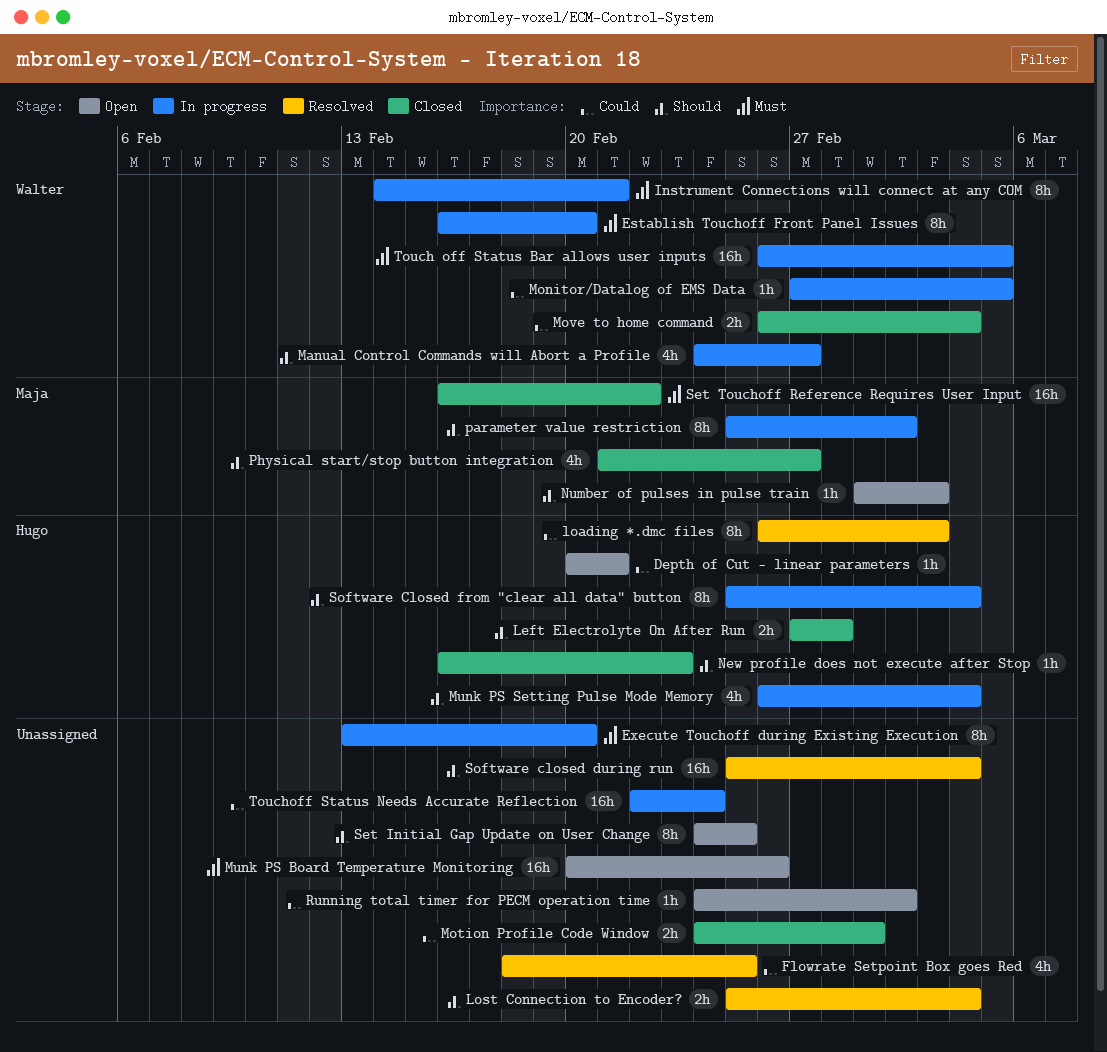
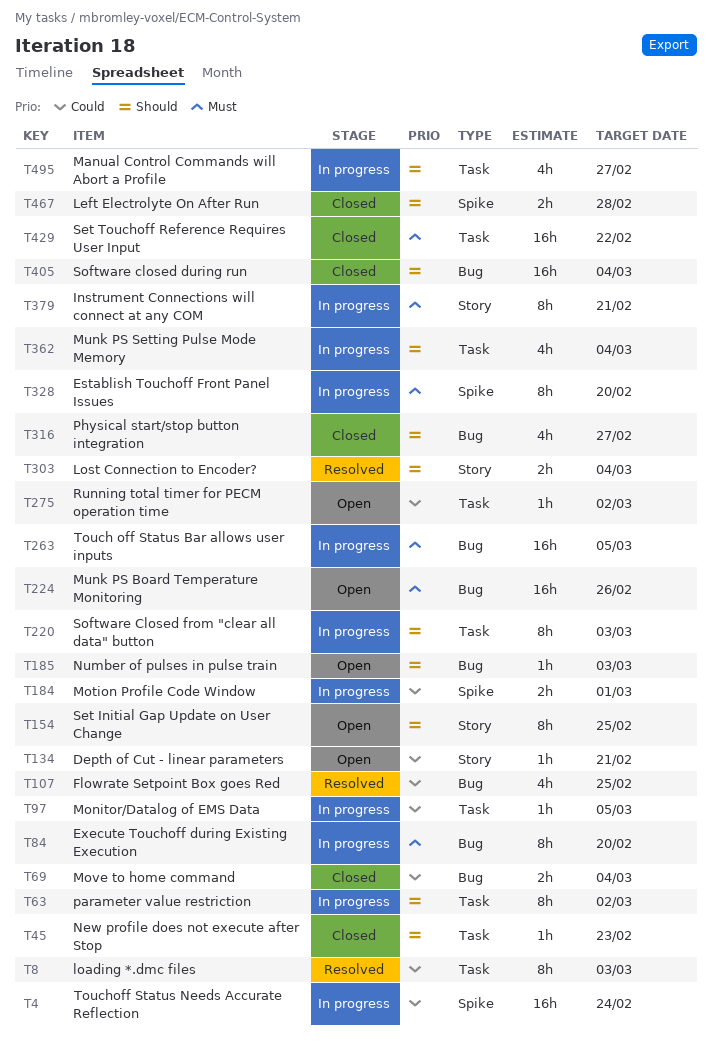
Motion Profile Code Window, status: Closed -> In progress
Software closed during run, status: Resolved -> Closed
Software Closed from "clear all data" button, due: Mar 4 -> Mar 3

